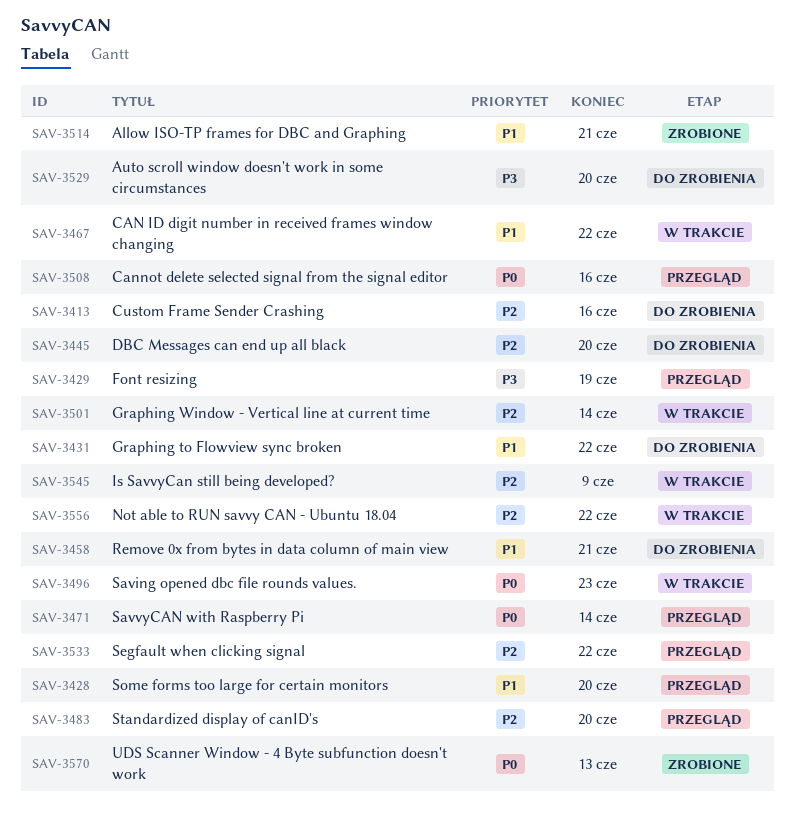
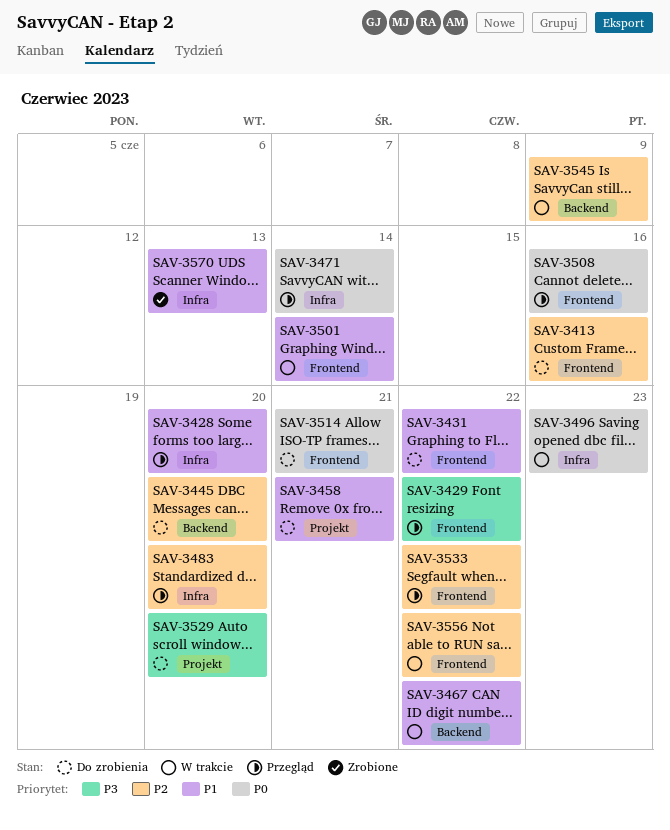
SAV-3429, due: Jun 19 -> Jun 22
SAV-3501, priority: P2 -> P1
SAV-3514, status: Zrobione -> Do zrobienia
SAV-3514, priority: P1 -> P0
SAV-3570, priority: P0 -> P1

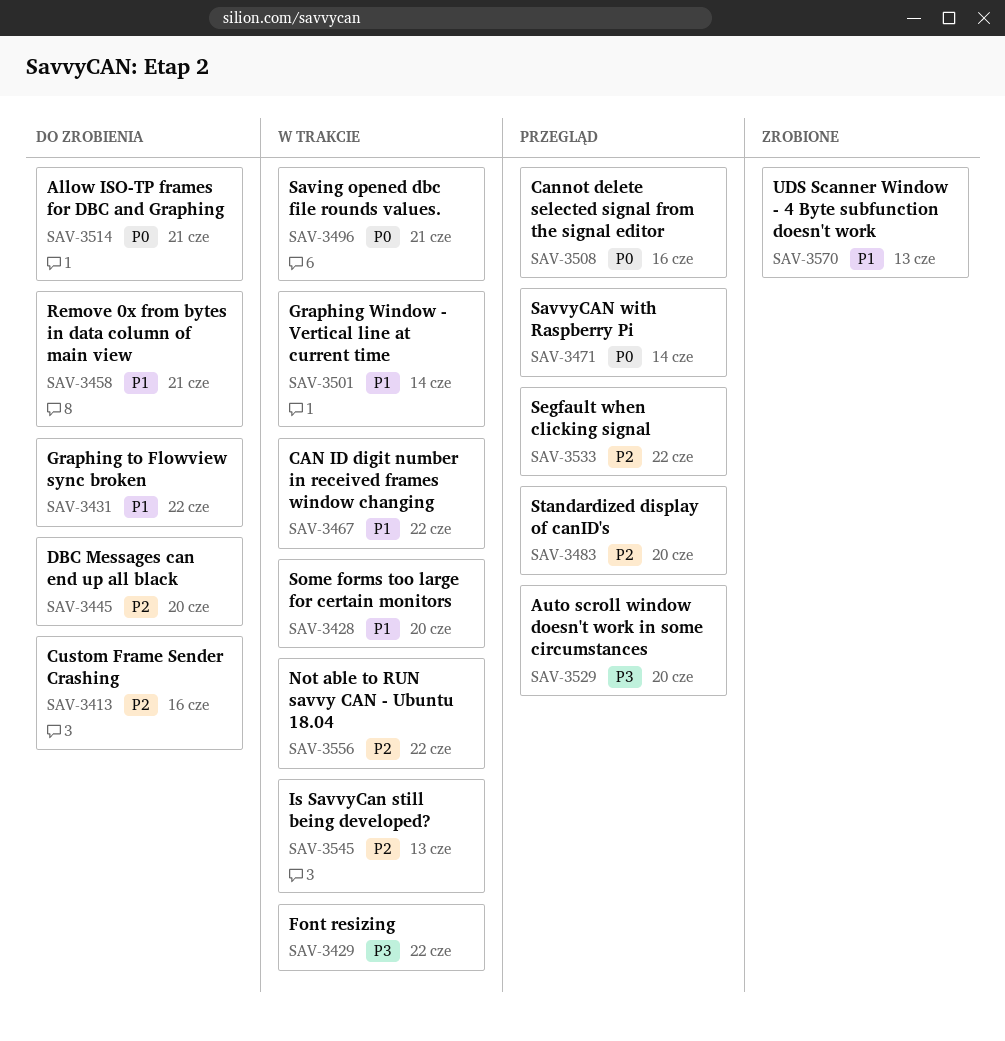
SAV-3428, status: Przegląd -> W trakcie
SAV-3429, status: Przegląd -> W trakcie
SAV-3496, due: Jun 23 -> Jun 21
SAV-3529, status: Do zrobienia -> Przegląd
SAV-3545, due: Jun 9 -> Jun 13

